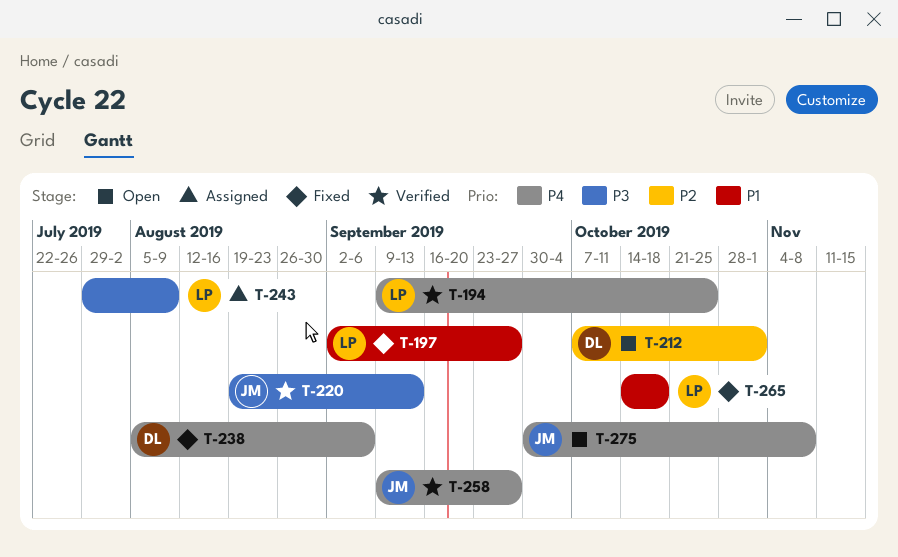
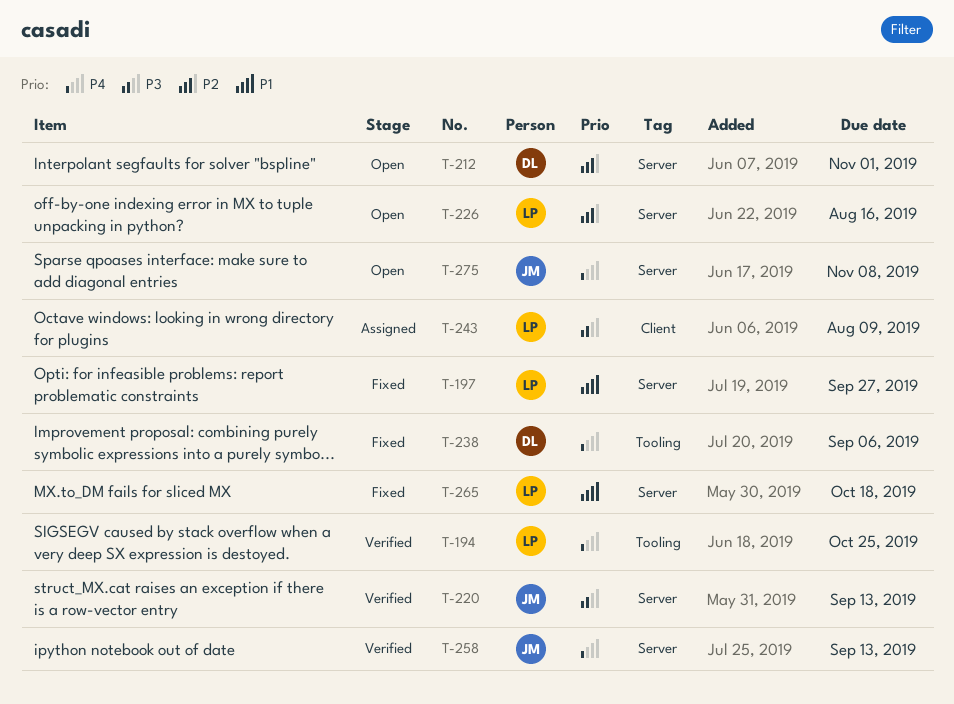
T-226: none -> present
T-258, due: Sep 27 -> Sep 13

